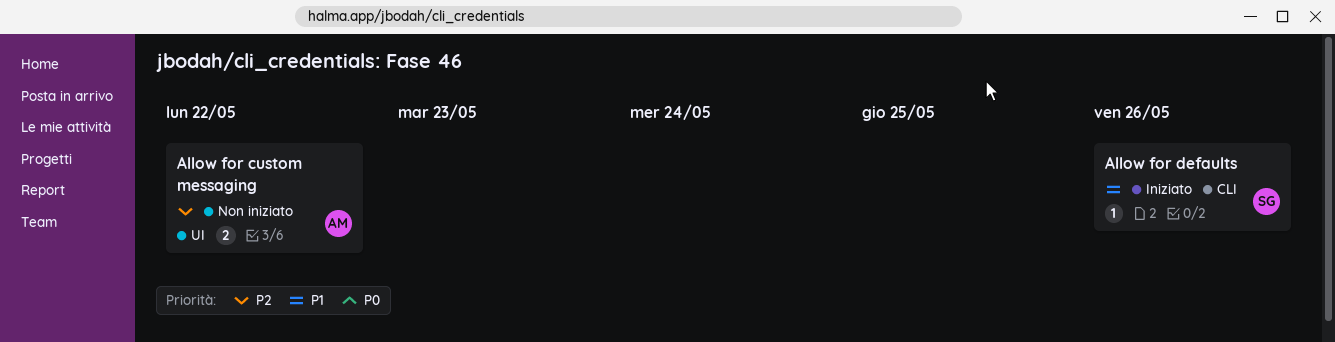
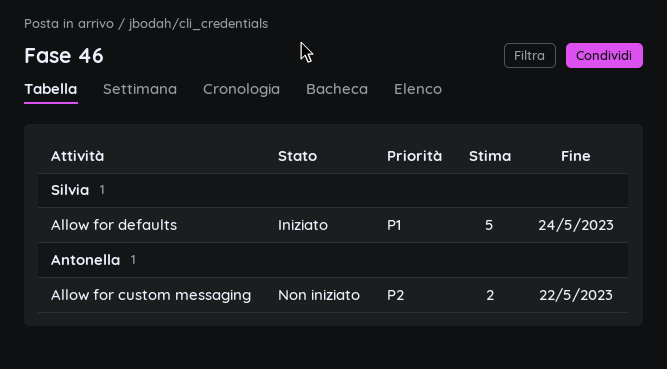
Allow for defaults, estimate: 1 -> 5
Allow for defaults, due: May 26 -> May 24

